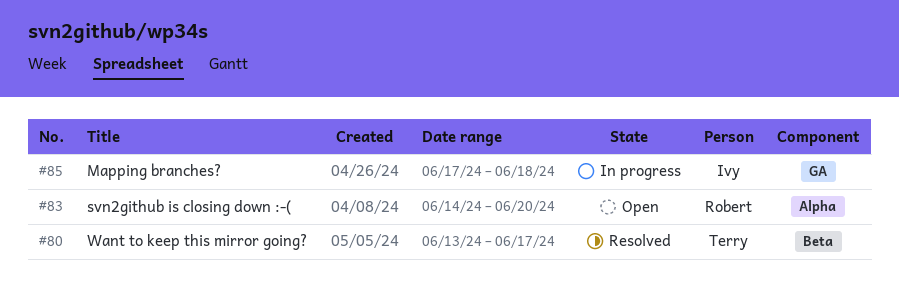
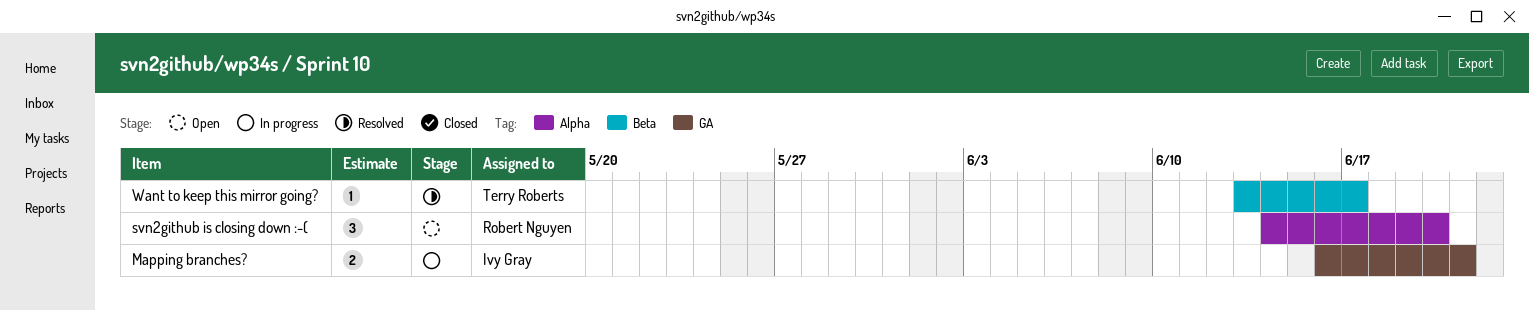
Mapping branches?, start: Jun 17 -> Jun 16
Mapping branches?, due: Jun 18 -> Jun 21

